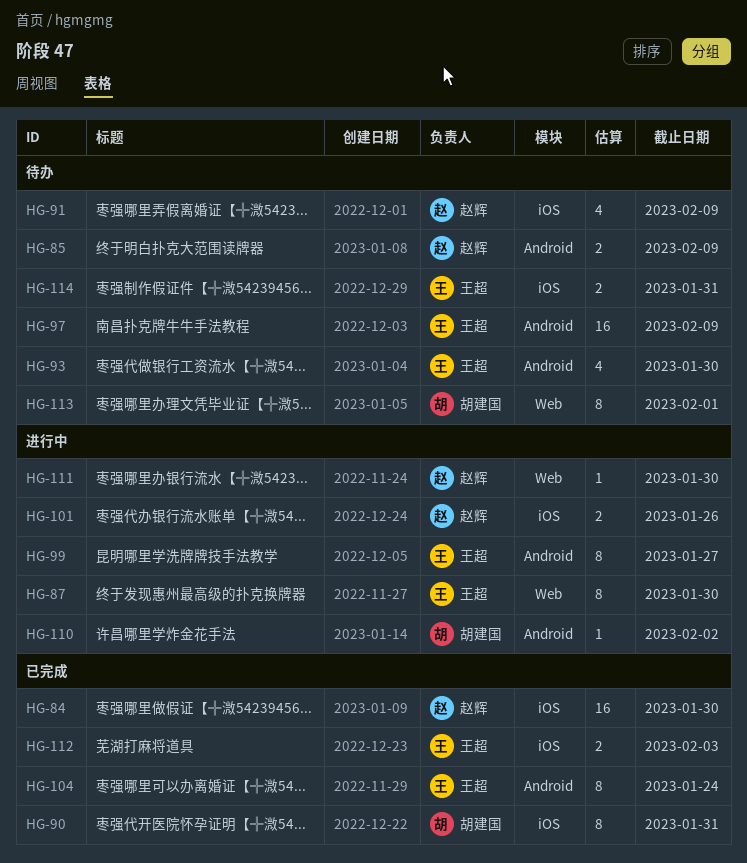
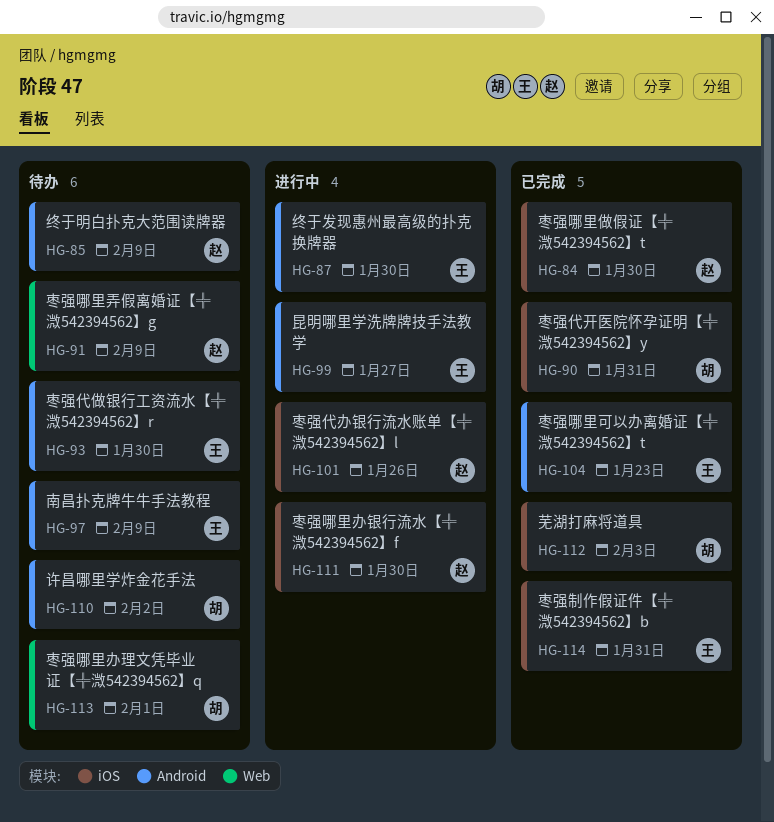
HG-87, label: Web -> Android
HG-91, label: iOS -> Web
HG-104, due: Jan 24 -> Jan 23
HG-110, status: 进行中 -> 待办
HG-111, label: Web -> iOS
HG-112, owner: 王超 -> 胡建国
HG-114, status: 待办 -> 已完成

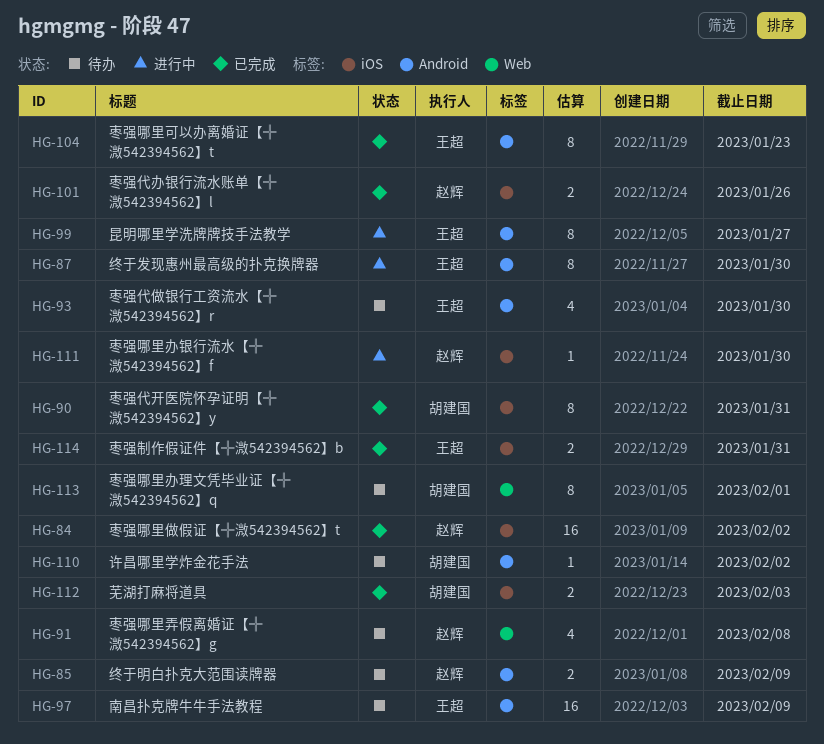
HG-84, due: Jan 30 -> Feb 2
HG-91, due: Feb 9 -> Feb 8
HG-101, status: 进行中 -> 已完成

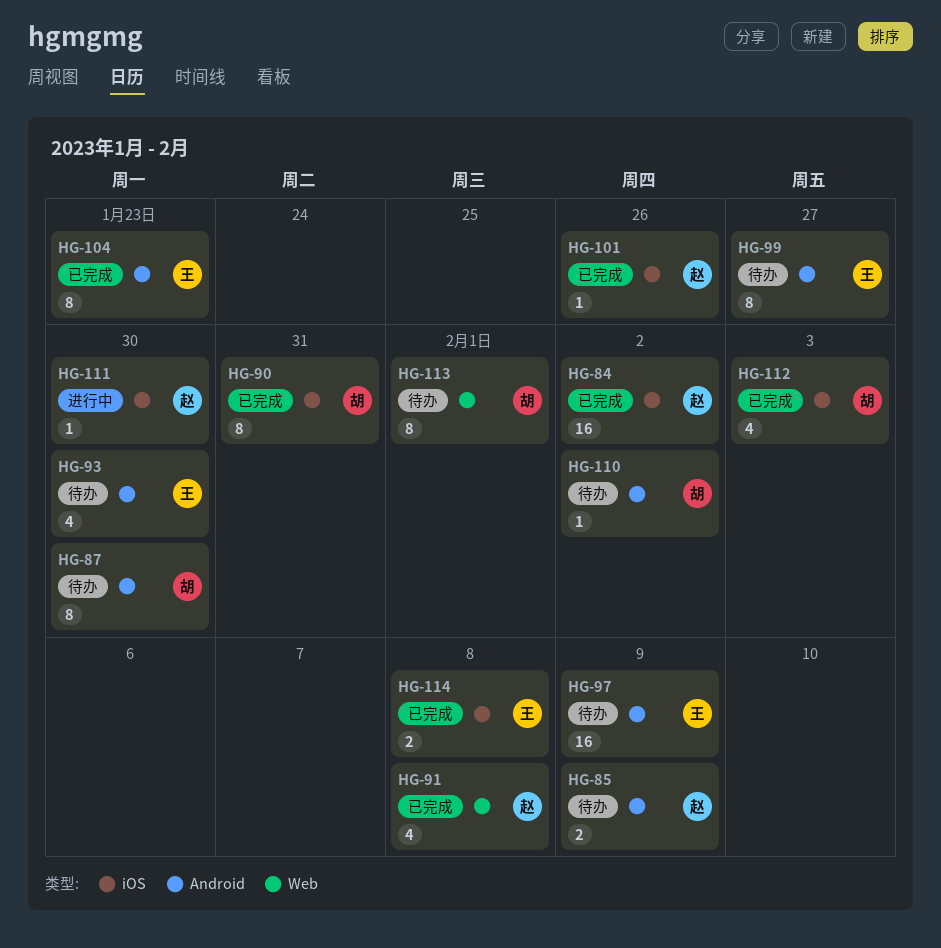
HG-87, status: 进行中 -> 待办
HG-87, owner: 王超 -> 胡建国
HG-91, status: 待办 -> 已完成
HG-99, status: 进行中 -> 待办
HG-101, estimate: 2 -> 1
HG-112, estimate: 2 -> 4
HG-114, due: Jan 31 -> Feb 8

